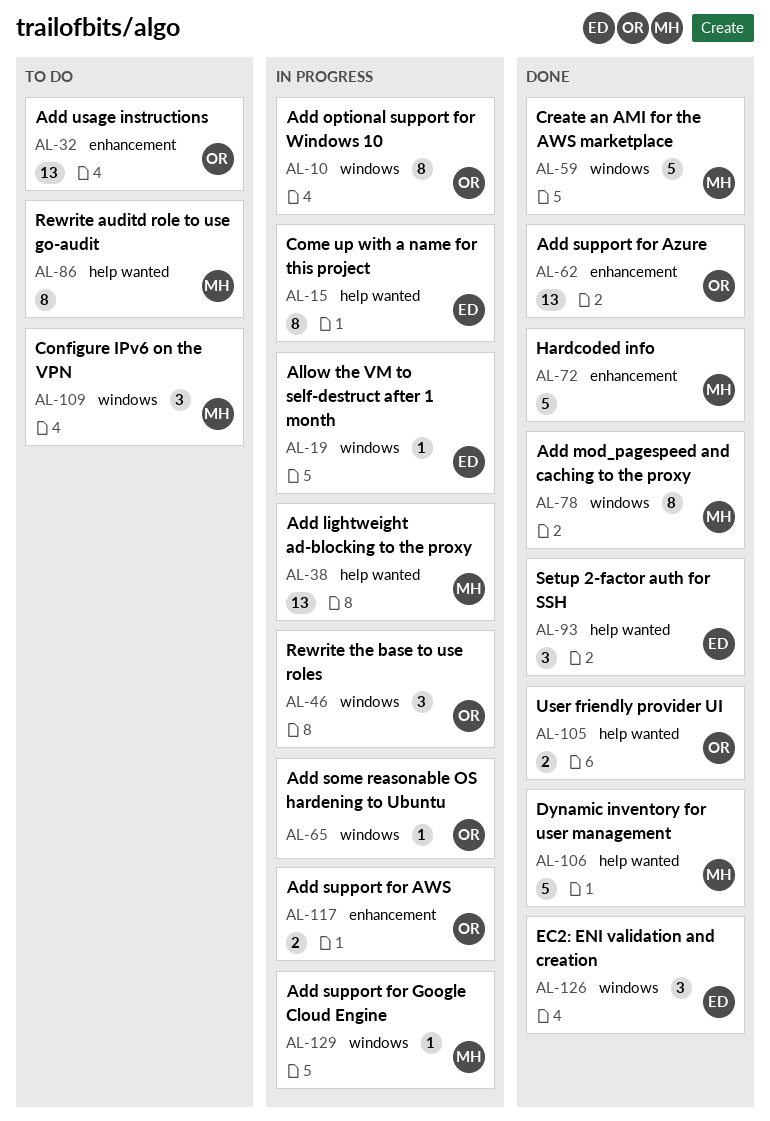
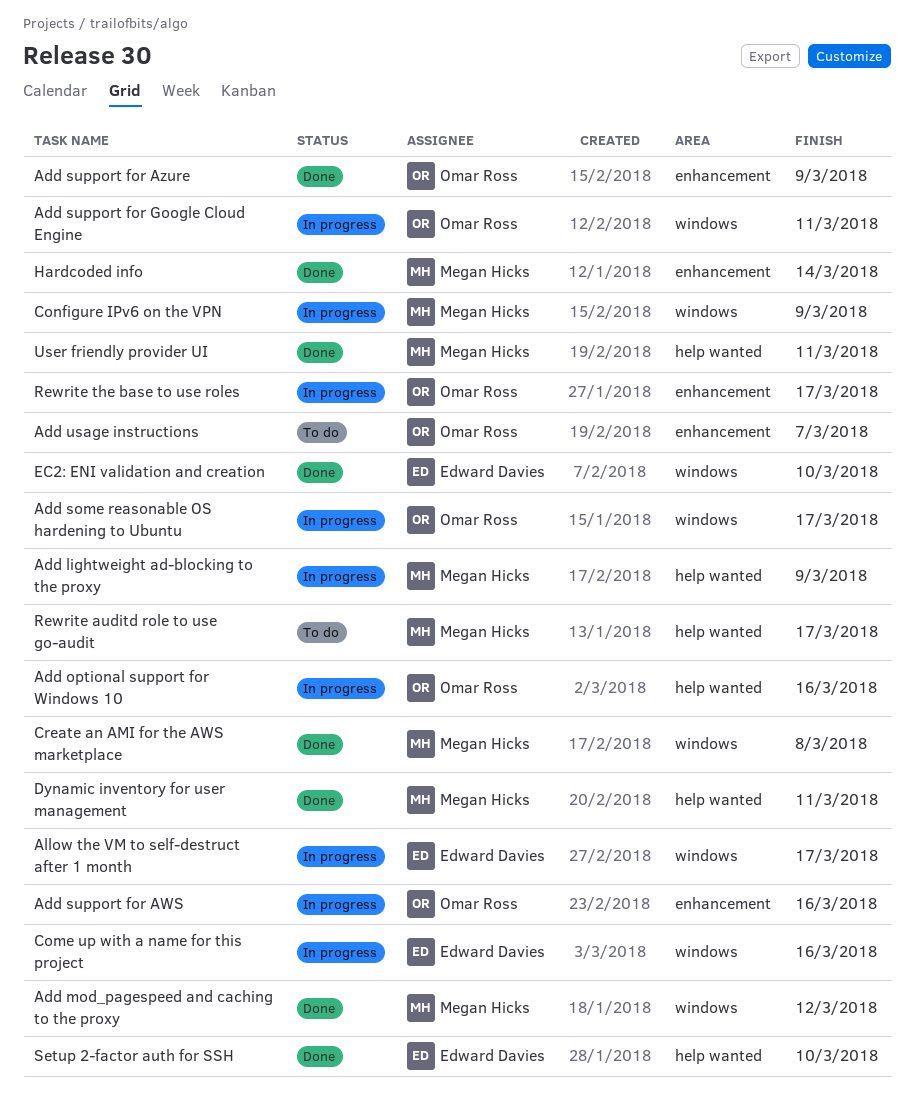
Add optional support for Windows 10, label: windows -> help wanted
Add support for Google Cloud Engine, owner: Megan Hicks -> Omar Ross
Come up with a name for this project, label: help wanted -> windows
Configure IPv6 on the VPN, status: To do -> In progress
Rewrite the base to use roles, label: windows -> enhancement
User friendly provider UI, owner: Omar Ross -> Megan Hicks

